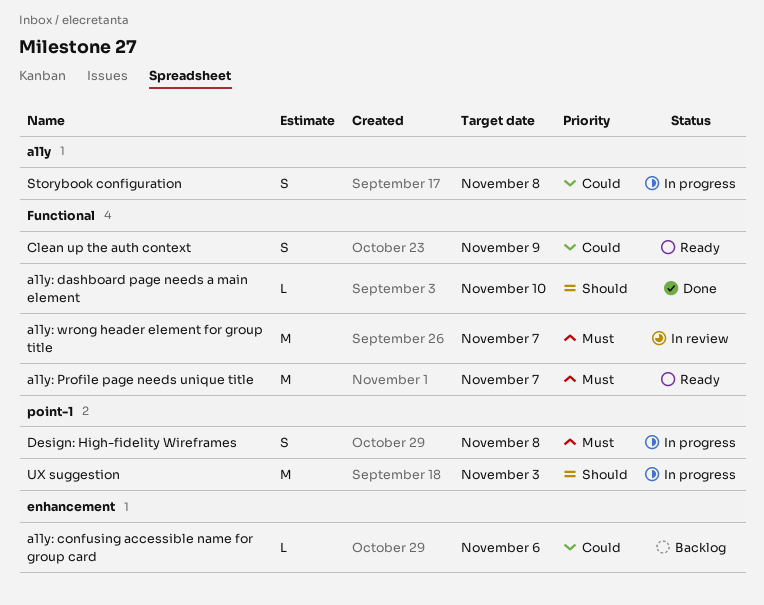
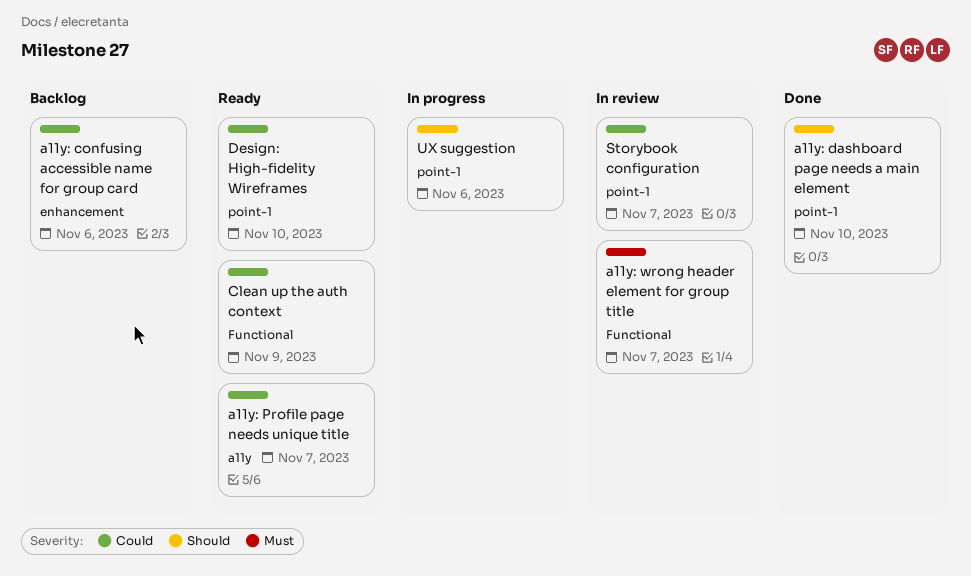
a11y: dashboard page needs a main element, label: Functional -> point-1
a11y: Profile page needs unique title, priority: Must -> Could
a11y: Profile page needs unique title, label: Functional -> a11y
Design: High-fidelity Wireframes, status: In progress -> Ready
Design: High-fidelity Wireframes, priority: Must -> Could
Design: High-fidelity Wireframes, due: Nov 8 -> Nov 10
Storybook configuration, status: In progress -> In review
Storybook configuration, label: a11y -> point-1
Storybook configuration, due: Nov 8 -> Nov 7
UX suggestion, due: Nov 3 -> Nov 6

